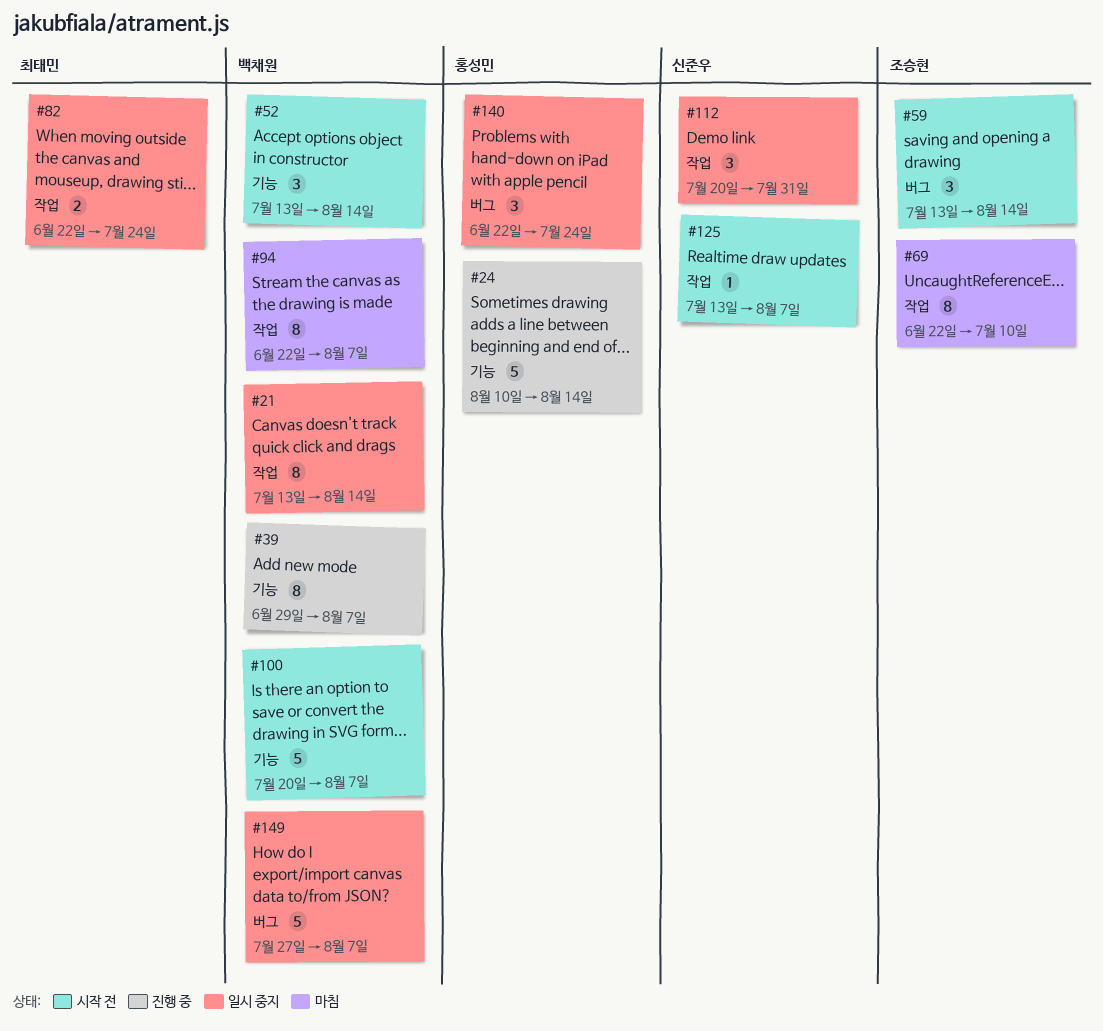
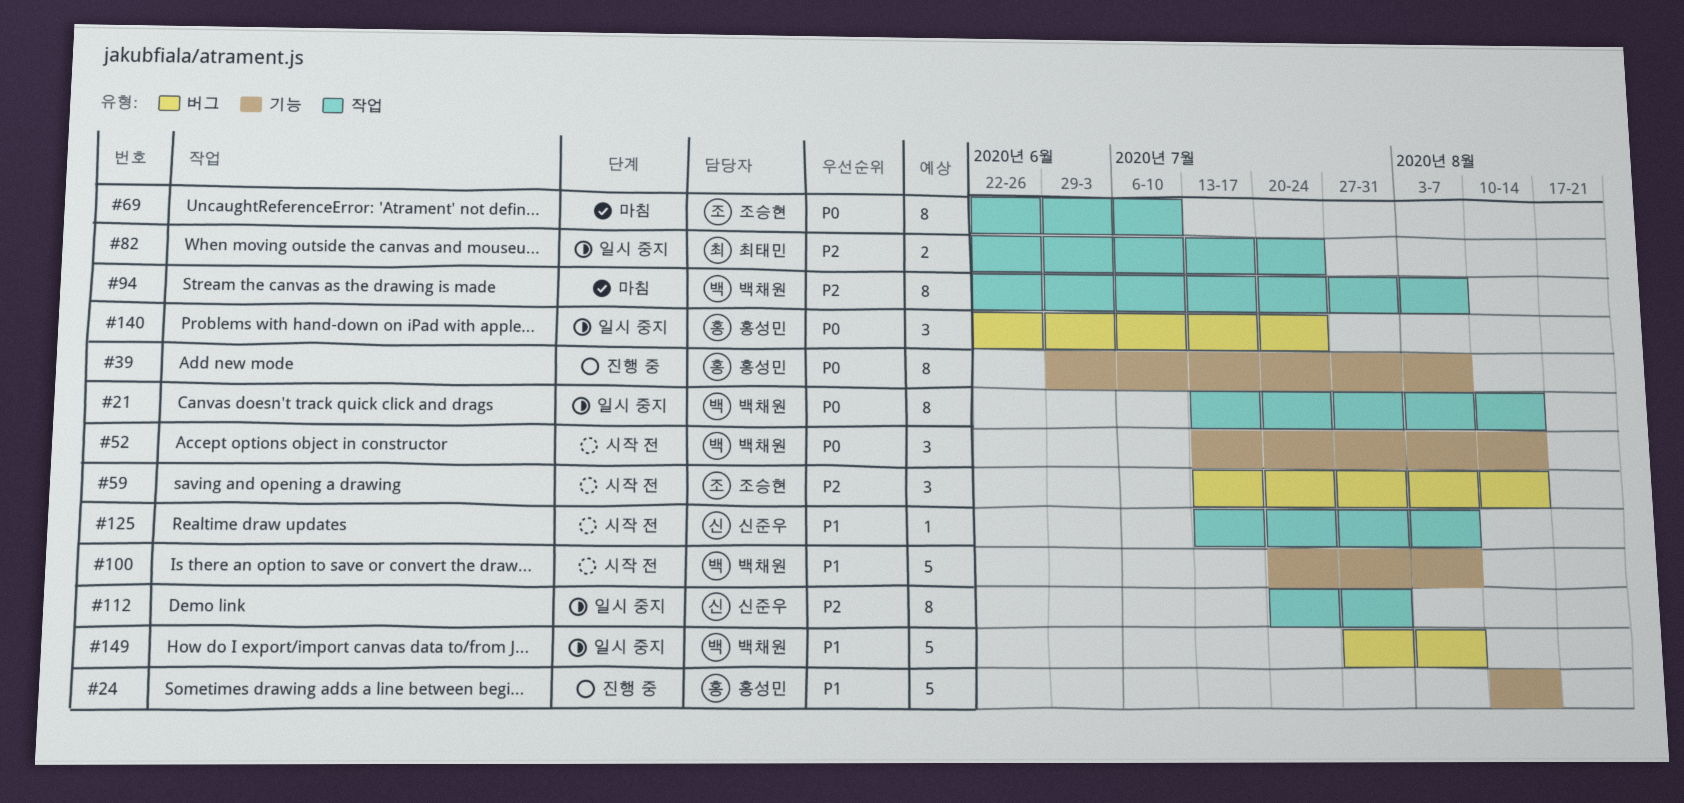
#39, owner: 백채원 -> 홍성민
#112, estimate: 3 -> 8

